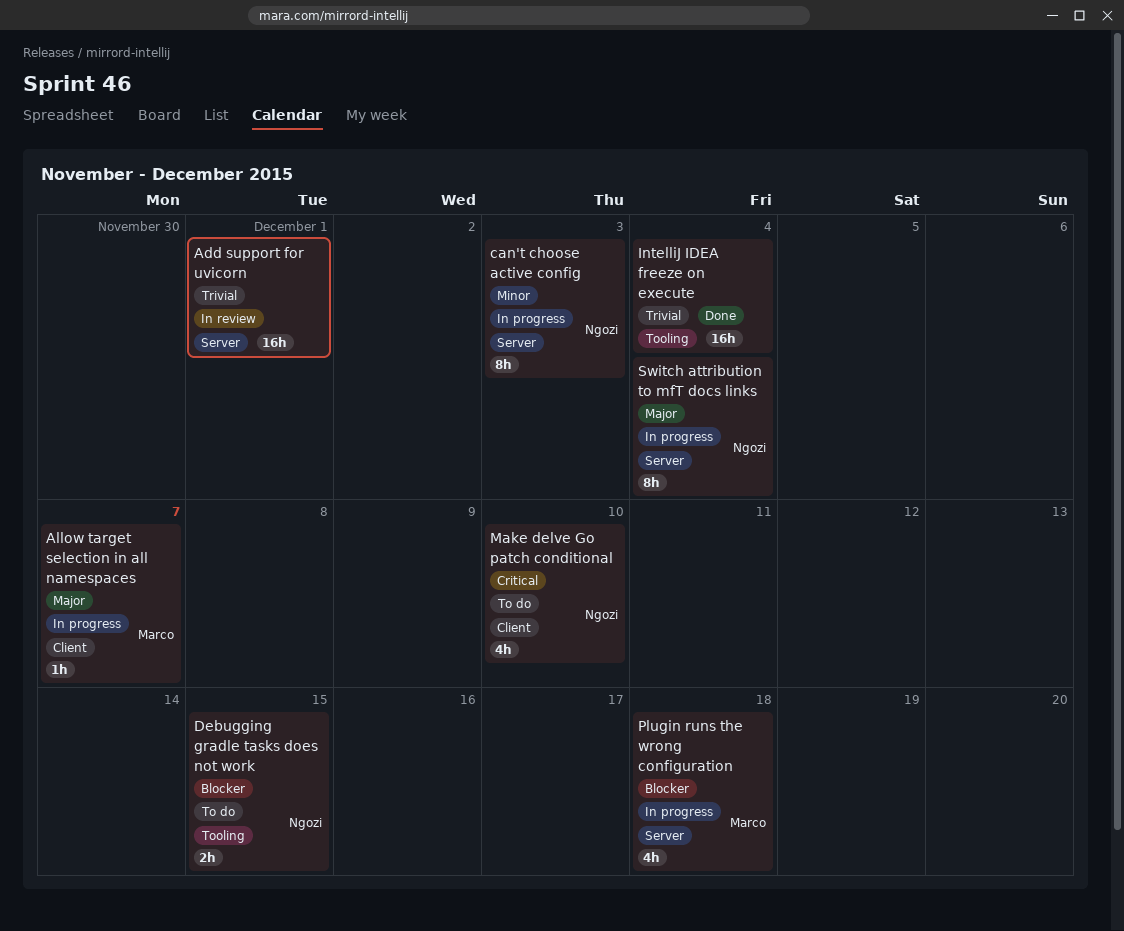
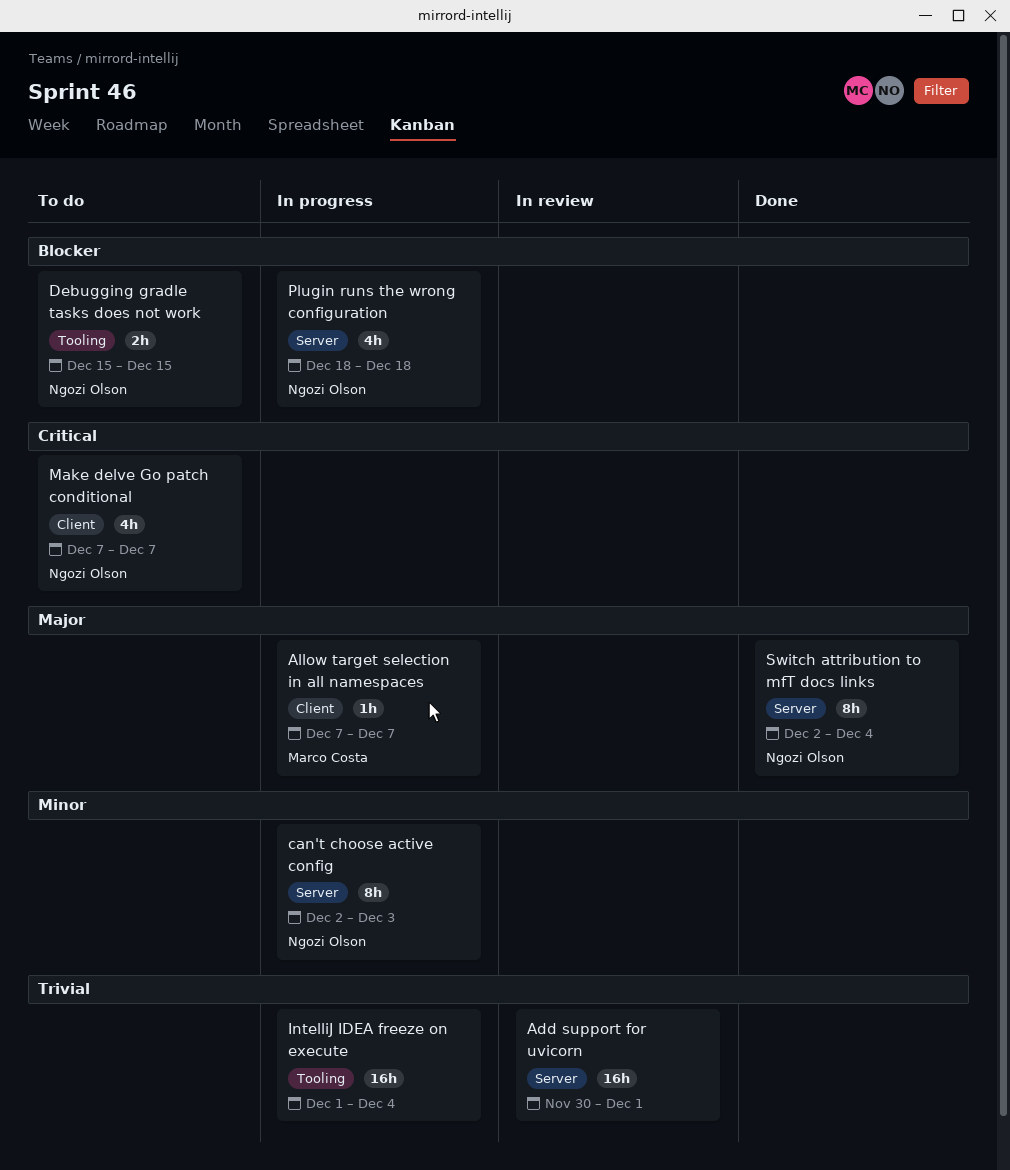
IntelliJ IDEA freeze on execute, status: Done -> In progress
Make delve Go patch conditional, due: Dec 10 -> Dec 7
Plugin runs the wrong configuration, owner: Marco Costa -> Ngozi Olson
Switch attribution to mfT docs links, status: In progress -> Done

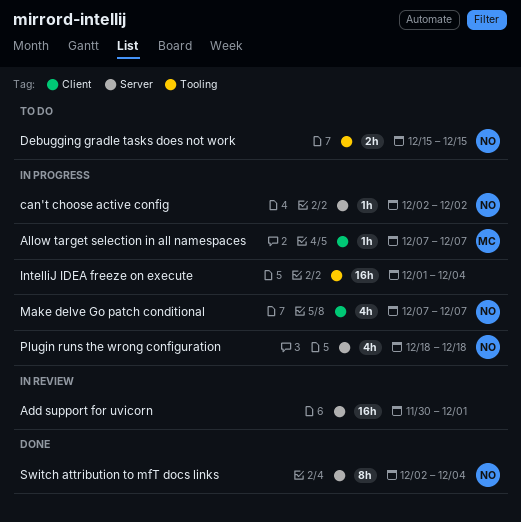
can't choose active config, estimate: 8h -> 1h
can't choose active config, due: Dec 3 -> Dec 2
Make delve Go patch conditional, status: To do -> In progress

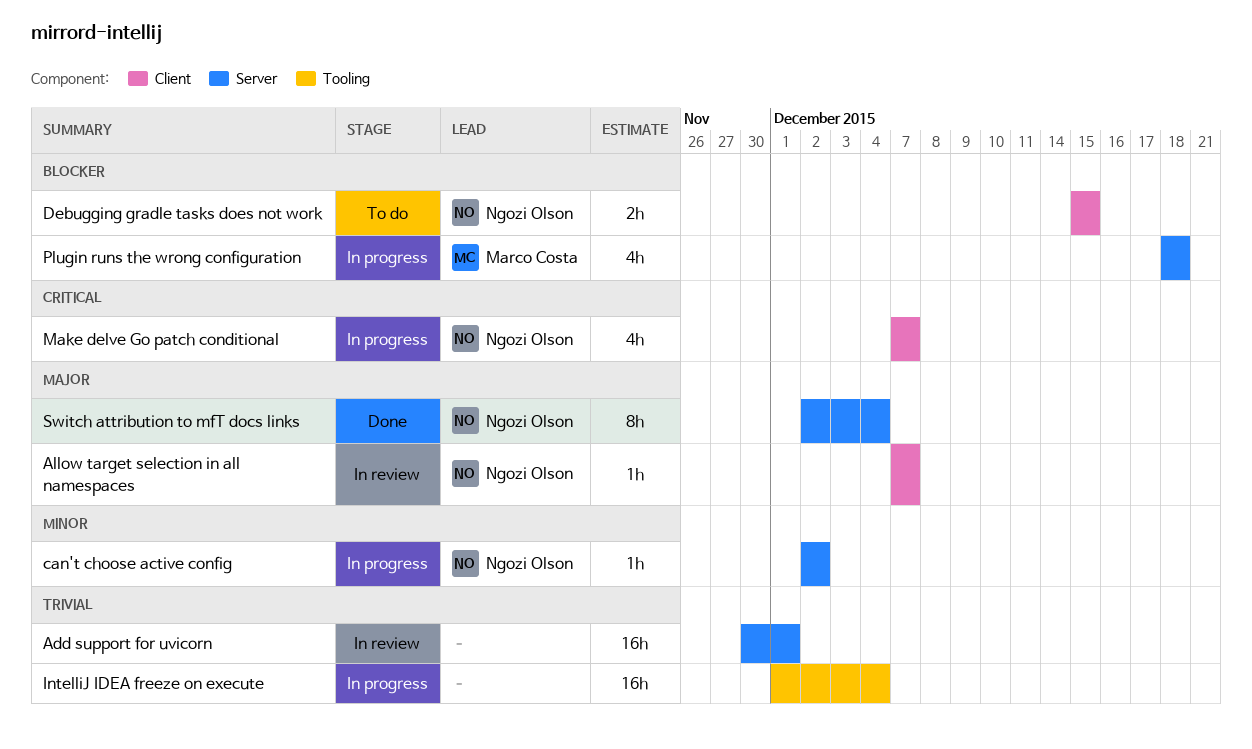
Allow target selection in all namespaces, status: In progress -> In review
Allow target selection in all namespaces, owner: Marco Costa -> Ngozi Olson
Debugging gradle tasks does not work, label: Tooling -> Client
Plugin runs the wrong configuration, owner: Ngozi Olson -> Marco Costa

